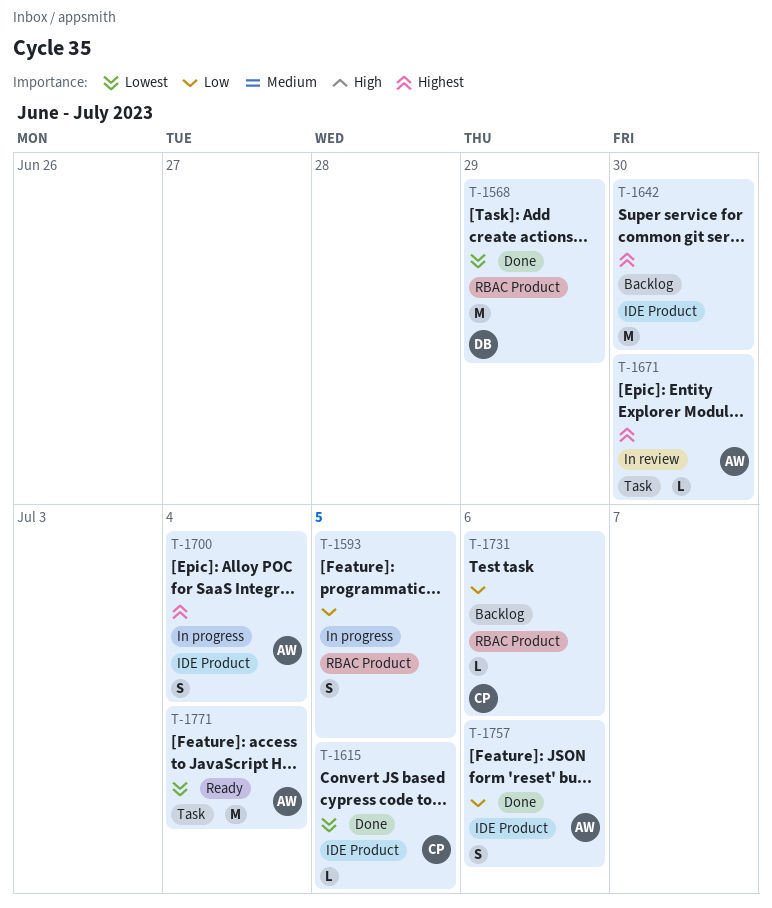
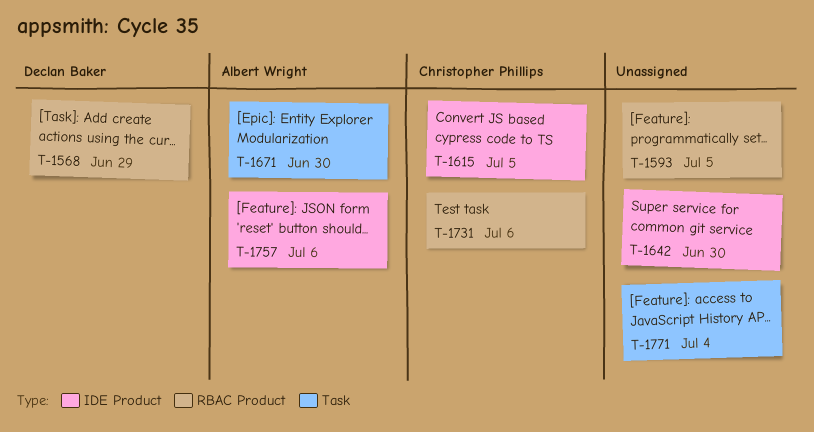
T-1700: present -> none
T-1771, owner: Albert Wright -> none

